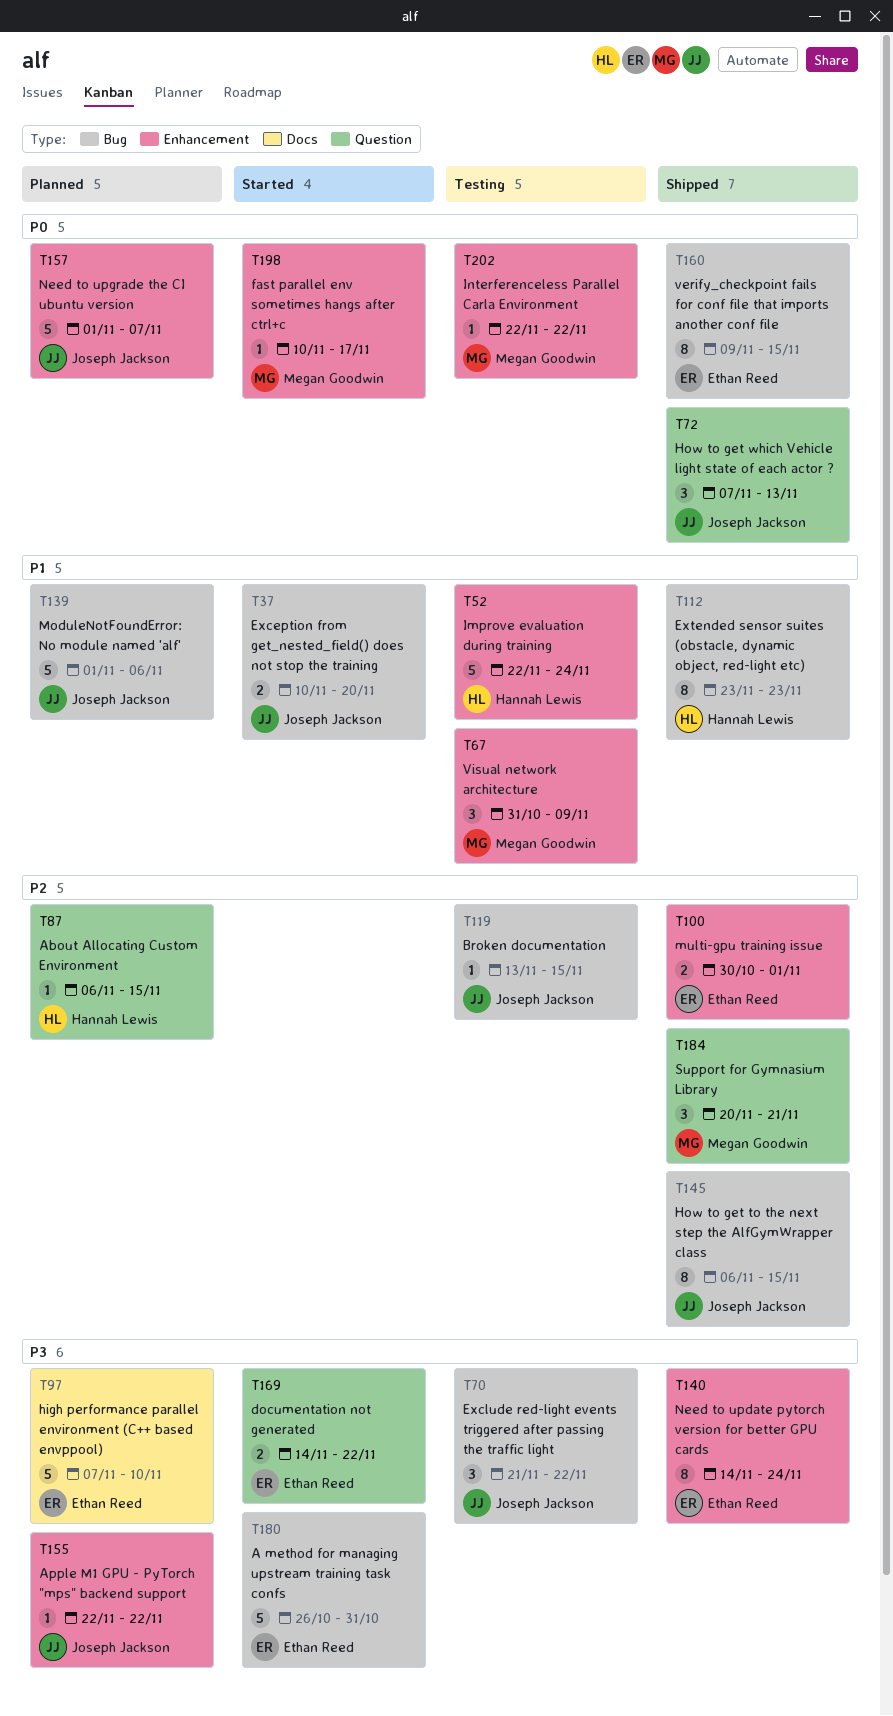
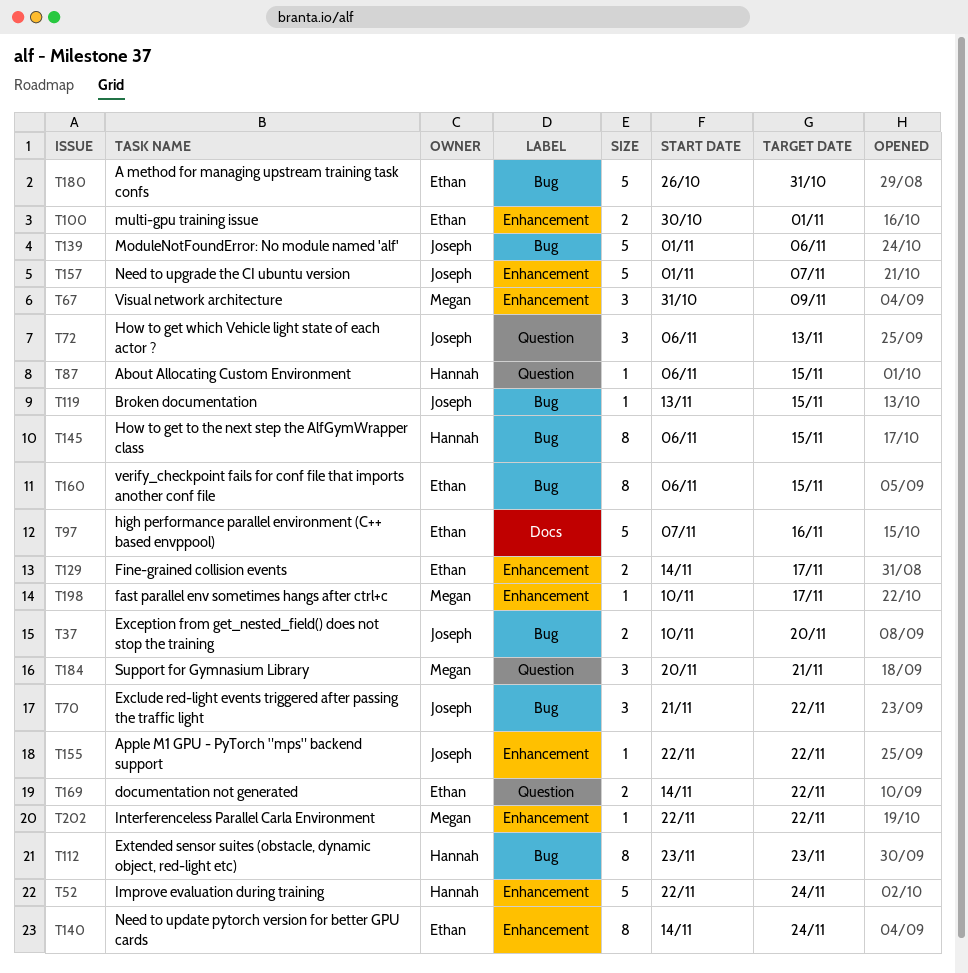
T72, start: Nov 7 -> Nov 6
T97, due: Nov 10 -> Nov 16
T129: none -> present
T145, owner: Joseph Jackson -> Hannah Lewis
T160, start: Nov 9 -> Nov 6

